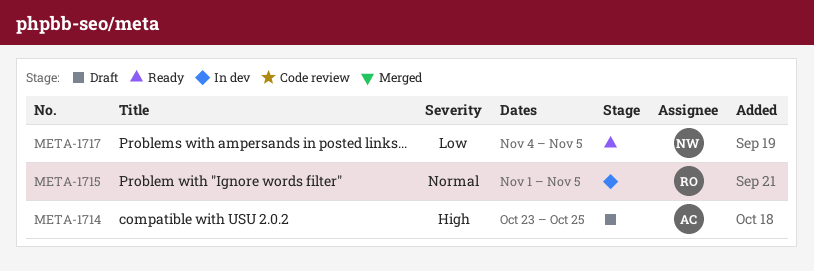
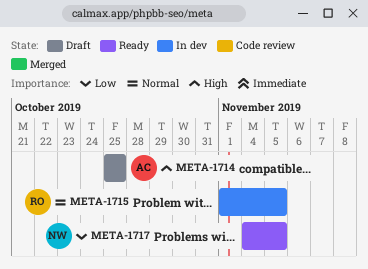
META-1714, start: Oct 23 -> Oct 25

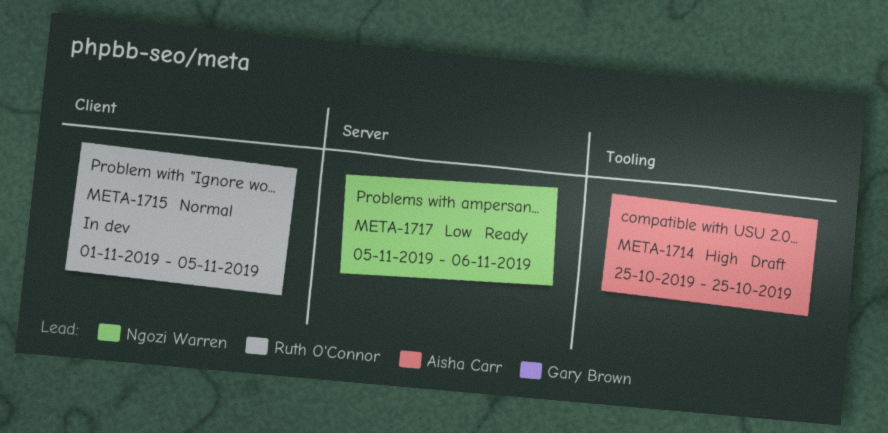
META-1717, start: Nov 4 -> Nov 5
META-1717, due: Nov 5 -> Nov 6

